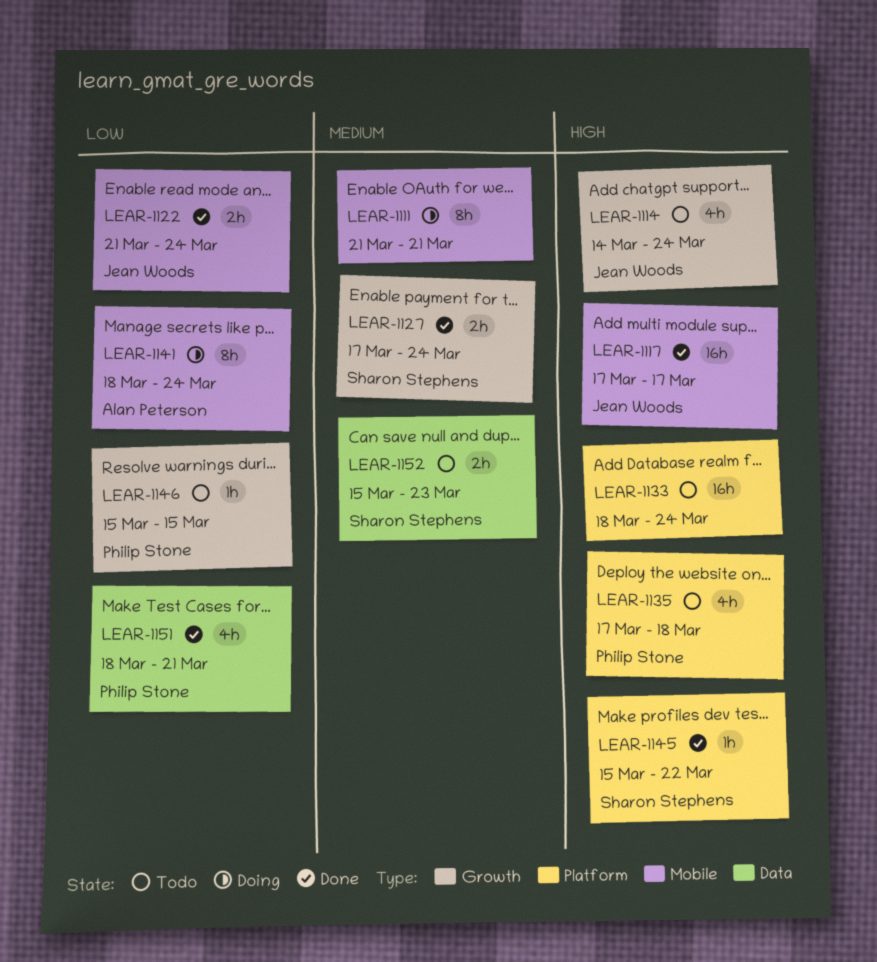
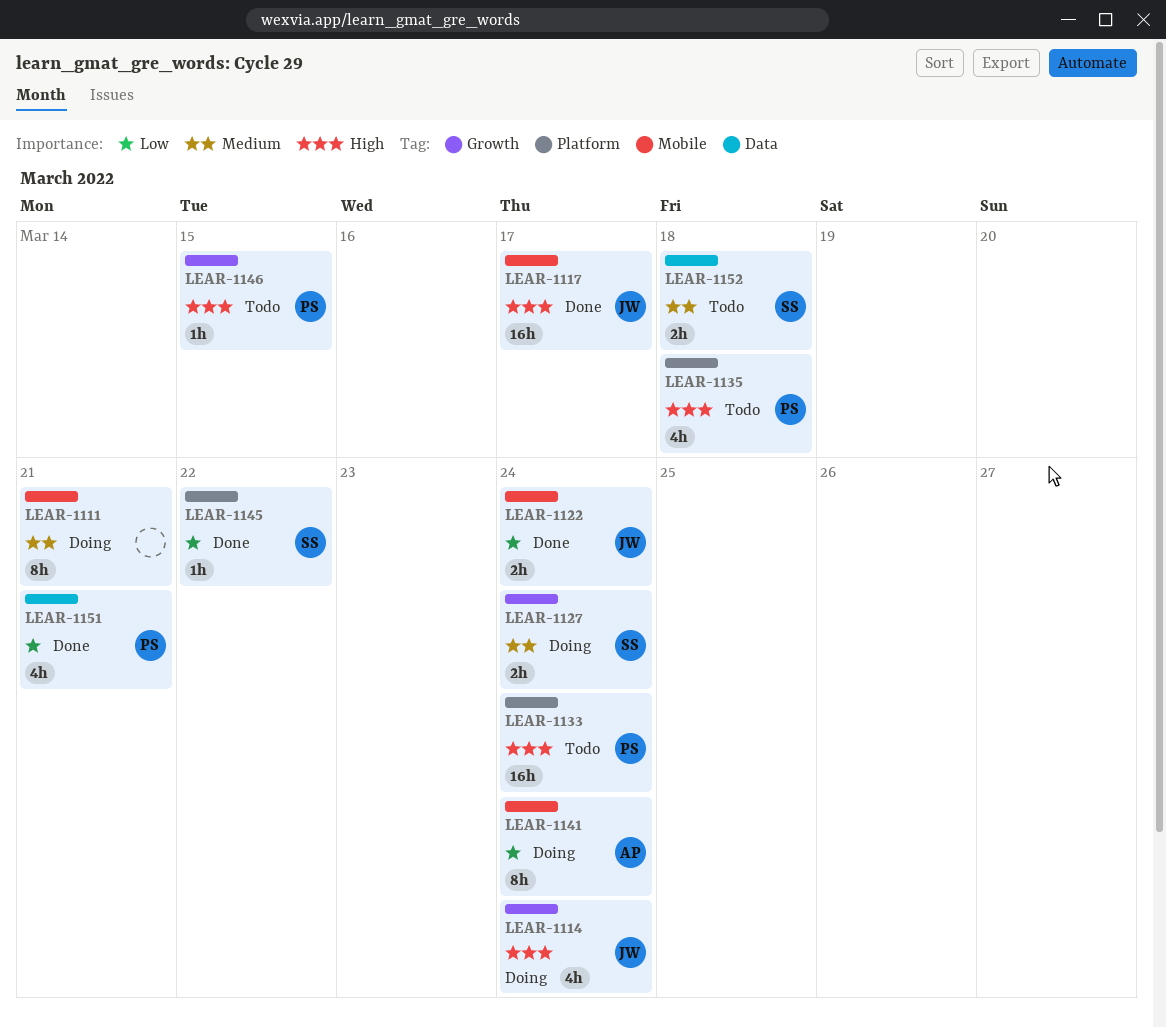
LEAR-1114, status: Todo -> Doing
LEAR-1127, status: Done -> Doing
LEAR-1133, owner: none -> Philip Stone
LEAR-1145, priority: High -> Low
LEAR-1146, priority: Low -> High
LEAR-1152, due: Mar 23 -> Mar 18

